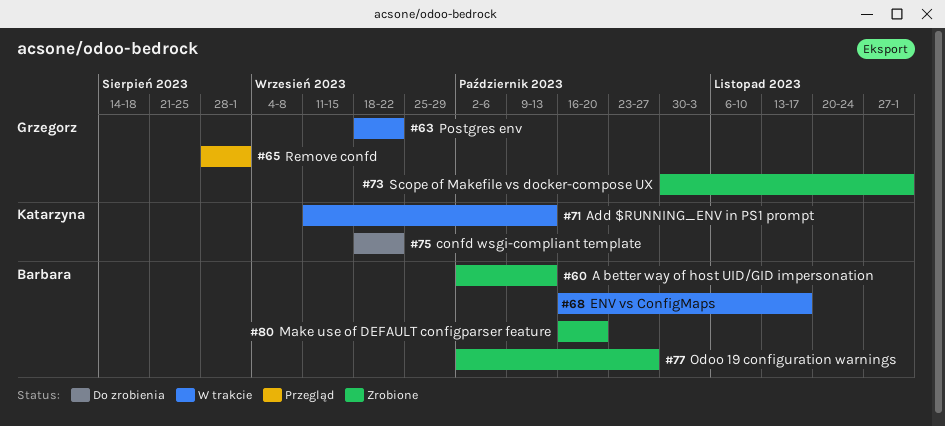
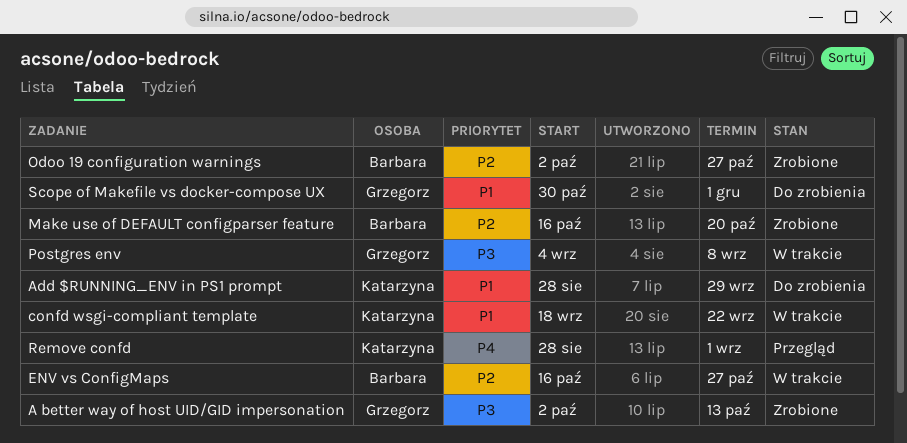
A better way of host UID/GID impersonation, owner: Barbara -> Grzegorz
Add $RUNNING_ENV in PS1 prompt, status: W trakcie -> Do zrobienia
Add $RUNNING_ENV in PS1 prompt, start: Sep 11 -> Aug 28
Add $RUNNING_ENV in PS1 prompt, due: Oct 13 -> Sep 29
confd wsgi-compliant template, status: Do zrobienia -> W trakcie
ENV vs ConfigMaps, due: Nov 17 -> Oct 27
Postgres env, start: Sep 18 -> Sep 4
Postgres env, due: Sep 22 -> Sep 8
Remove confd, owner: Grzegorz -> Katarzyna
Scope of Makefile vs docker-compose UX, status: Zrobione -> Do zrobienia

